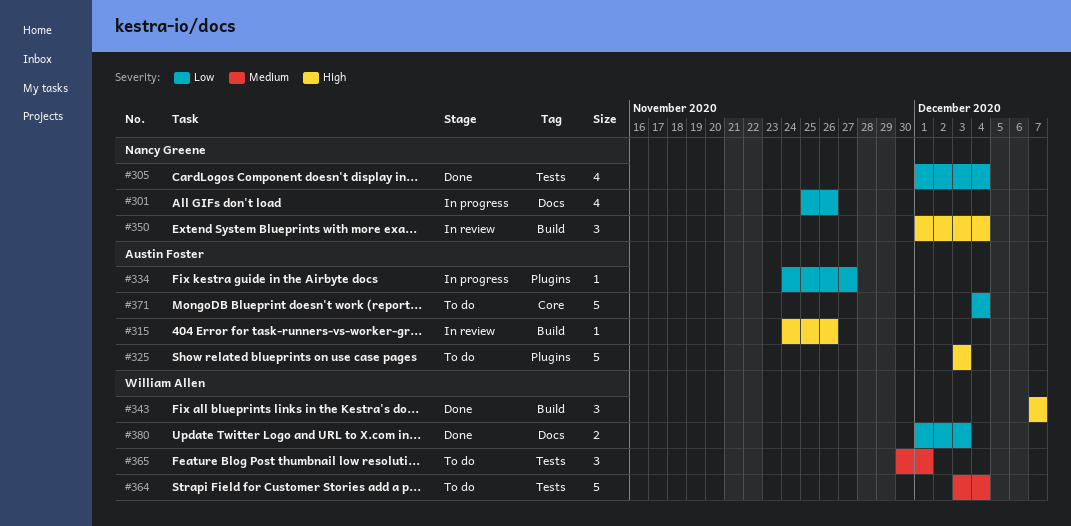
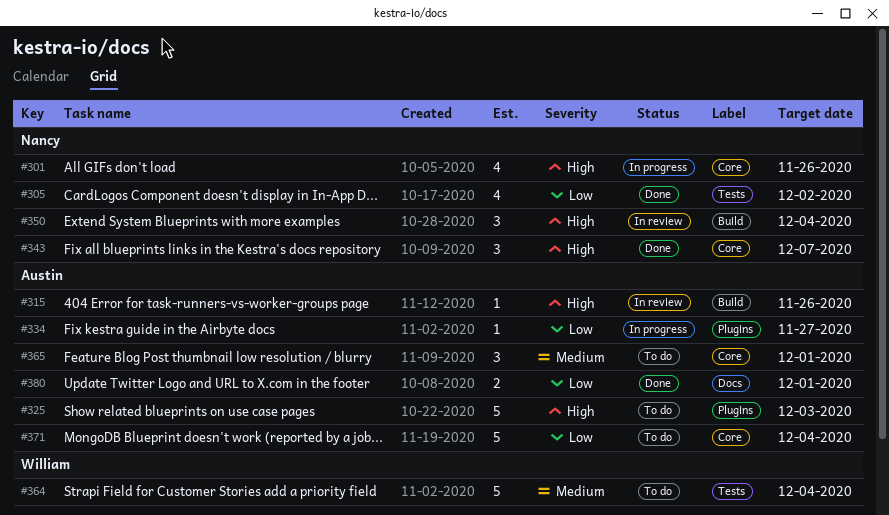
#301, priority: Low -> High
#301, label: Docs -> Core
#305, due: Dec 4 -> Dec 2
#343, owner: William Allen -> Nancy Greene
#343, label: Build -> Core
#365, owner: William Allen -> Austin Foster
#365, label: Tests -> Core
#380, owner: William Allen -> Austin Foster
#380, due: Dec 3 -> Dec 1

